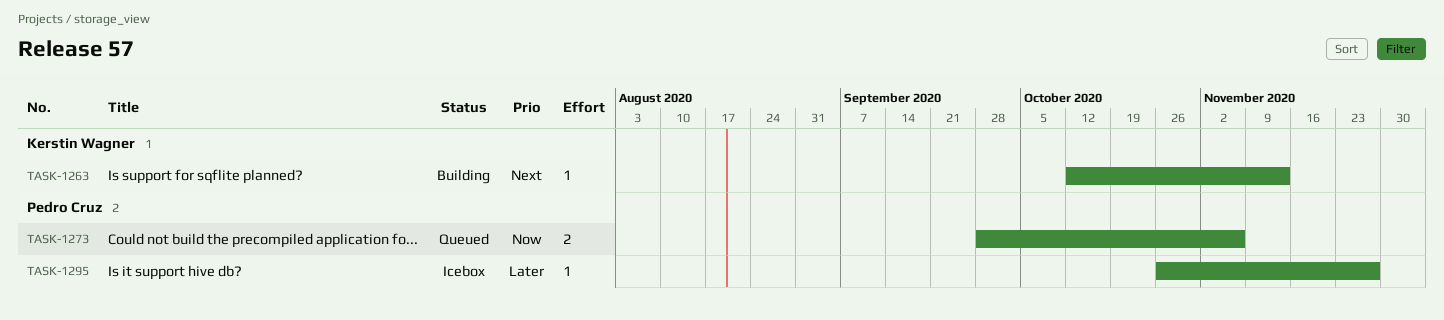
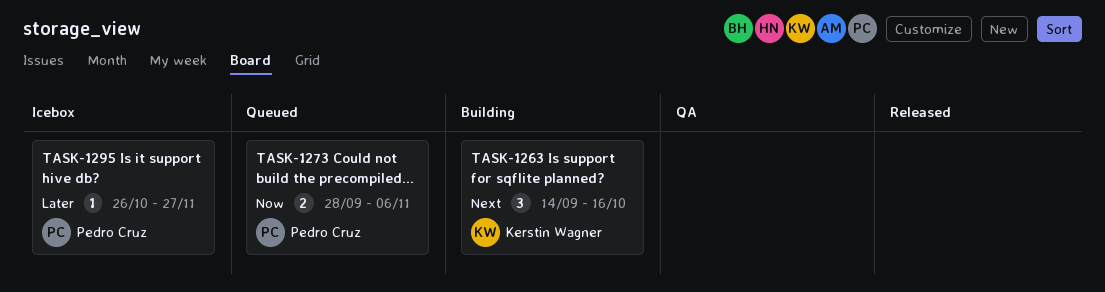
TASK-1263, estimate: 1 -> 3
TASK-1263, start: Oct 12 -> Sep 14
TASK-1263, due: Nov 13 -> Oct 16

